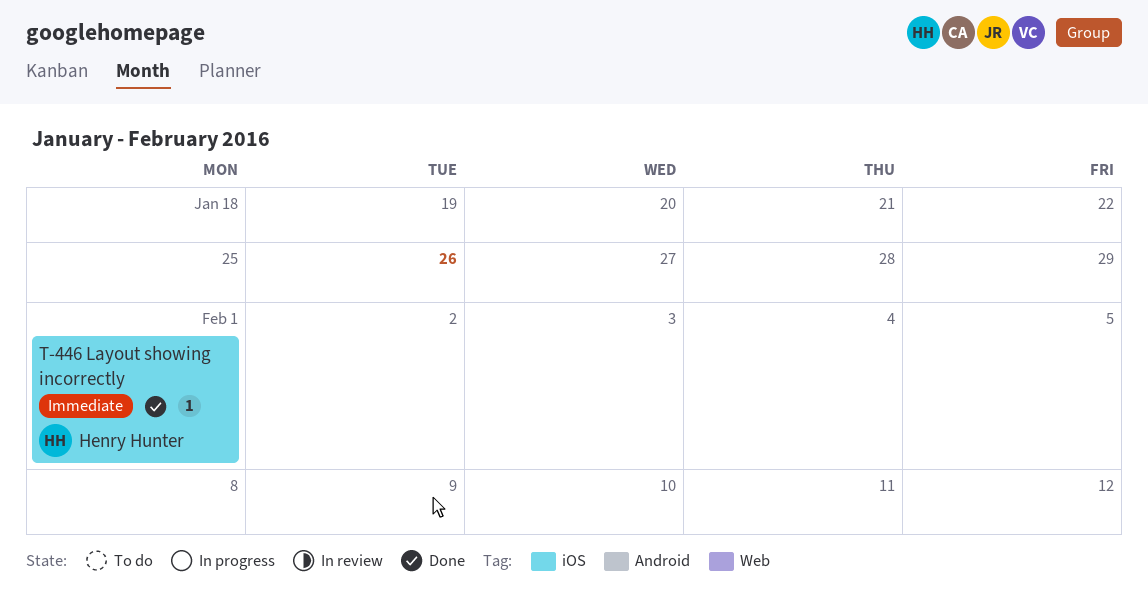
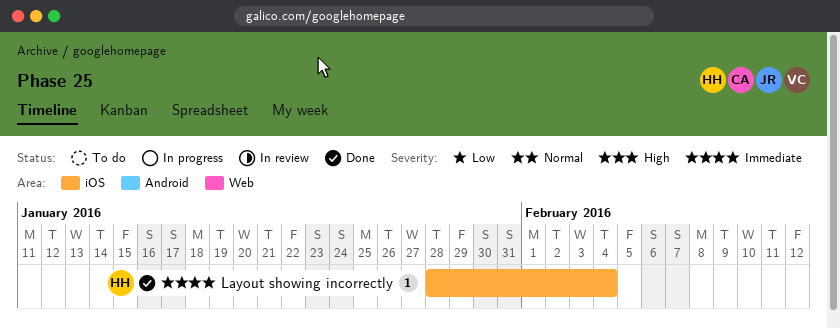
Layout showing incorrectly, due: Feb 1 -> Feb 4

